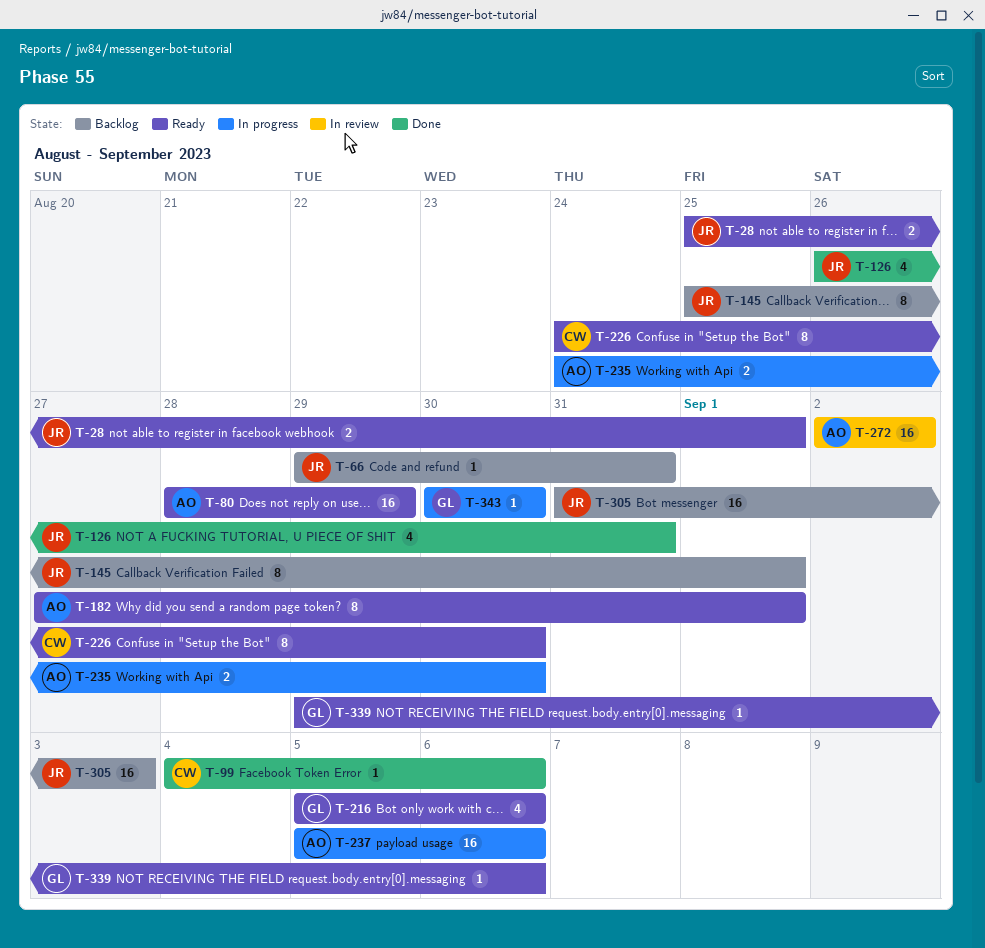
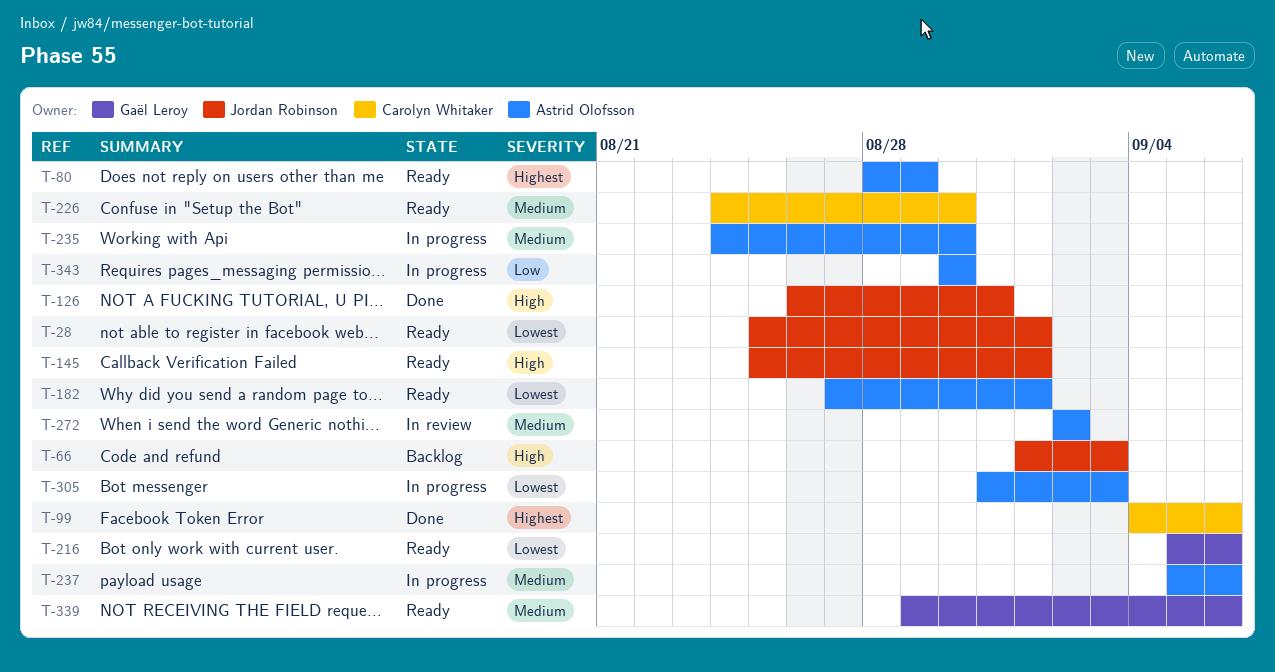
T-66, start: Aug 29 -> Sep 1
T-66, due: Aug 31 -> Sep 3
T-145, status: Backlog -> Ready
T-305, status: Backlog -> In progress
T-305, owner: Jordan Robinson -> Astrid Olofsson
T-343, owner: Gaël Leroy -> Astrid Olofsson

